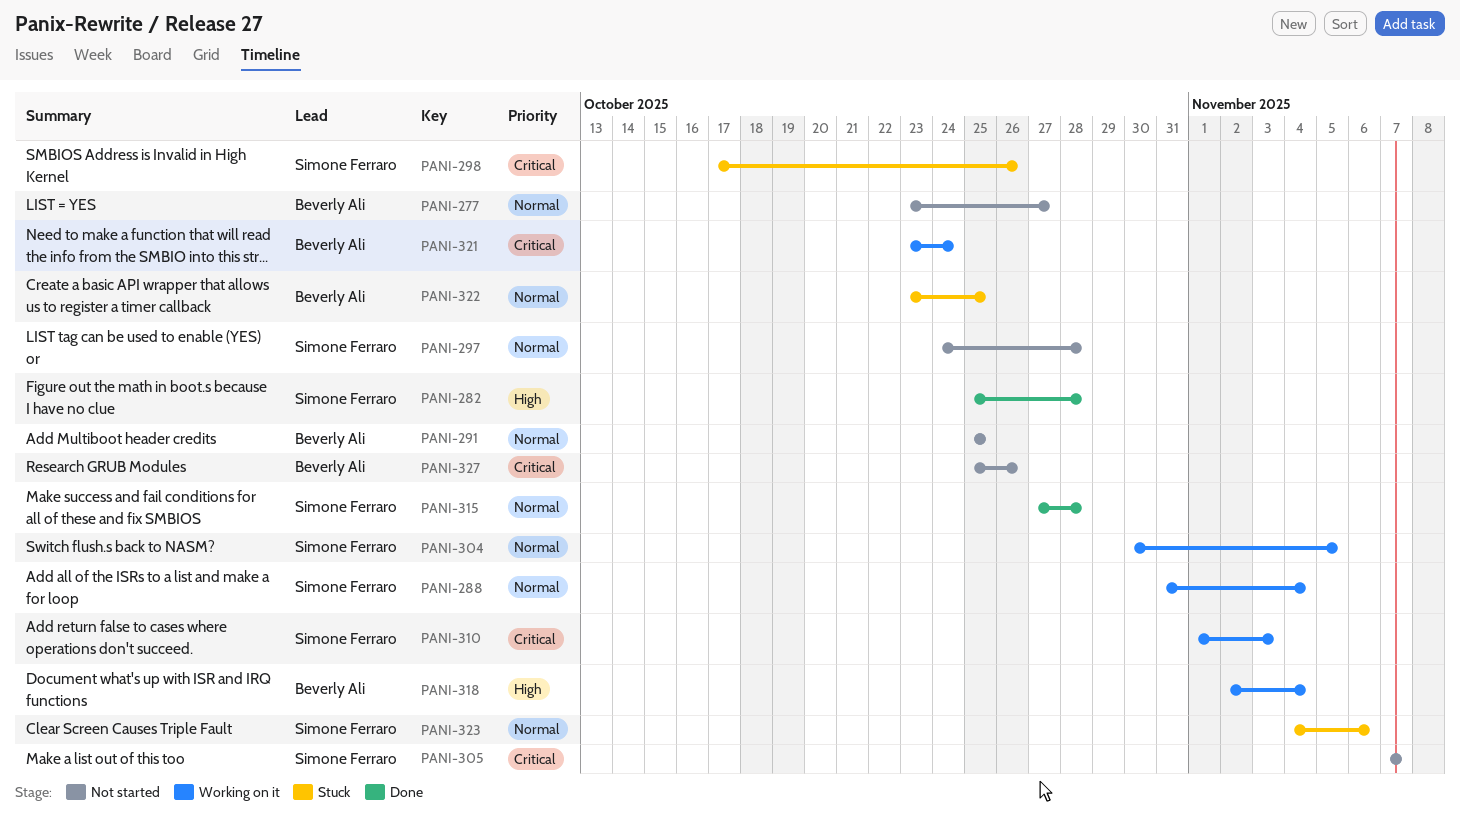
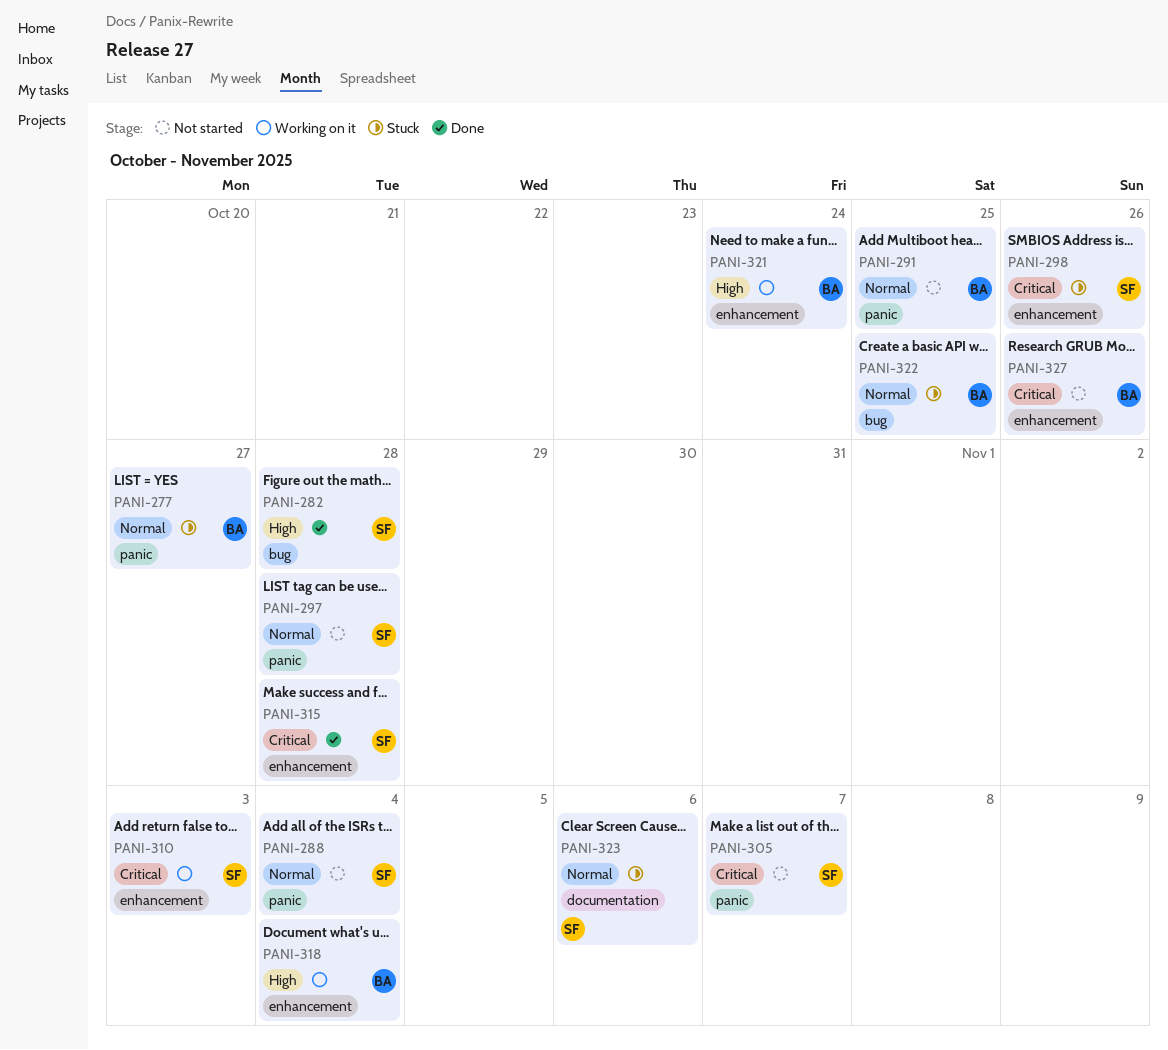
PANI-277, status: Not started -> Stuck
PANI-288, status: Working on it -> Not started
PANI-304: present -> none
PANI-315, priority: Normal -> Critical
PANI-321, priority: Critical -> High

